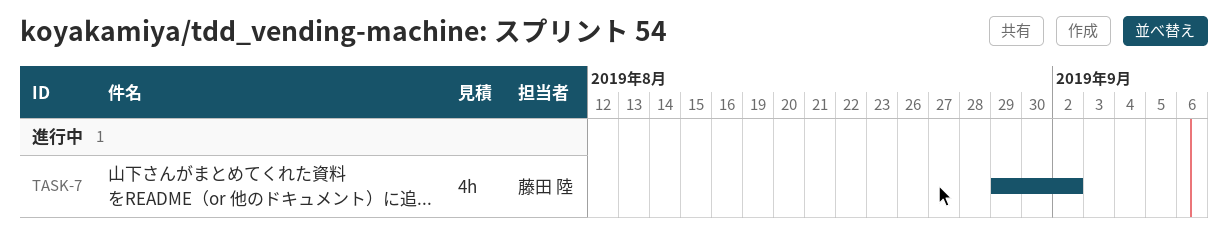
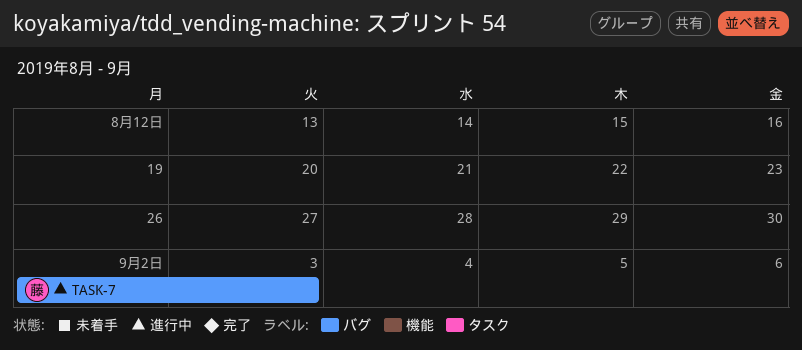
TASK-7, start: Aug 29 -> Sep 2
TASK-7, due: Sep 2 -> Sep 3

